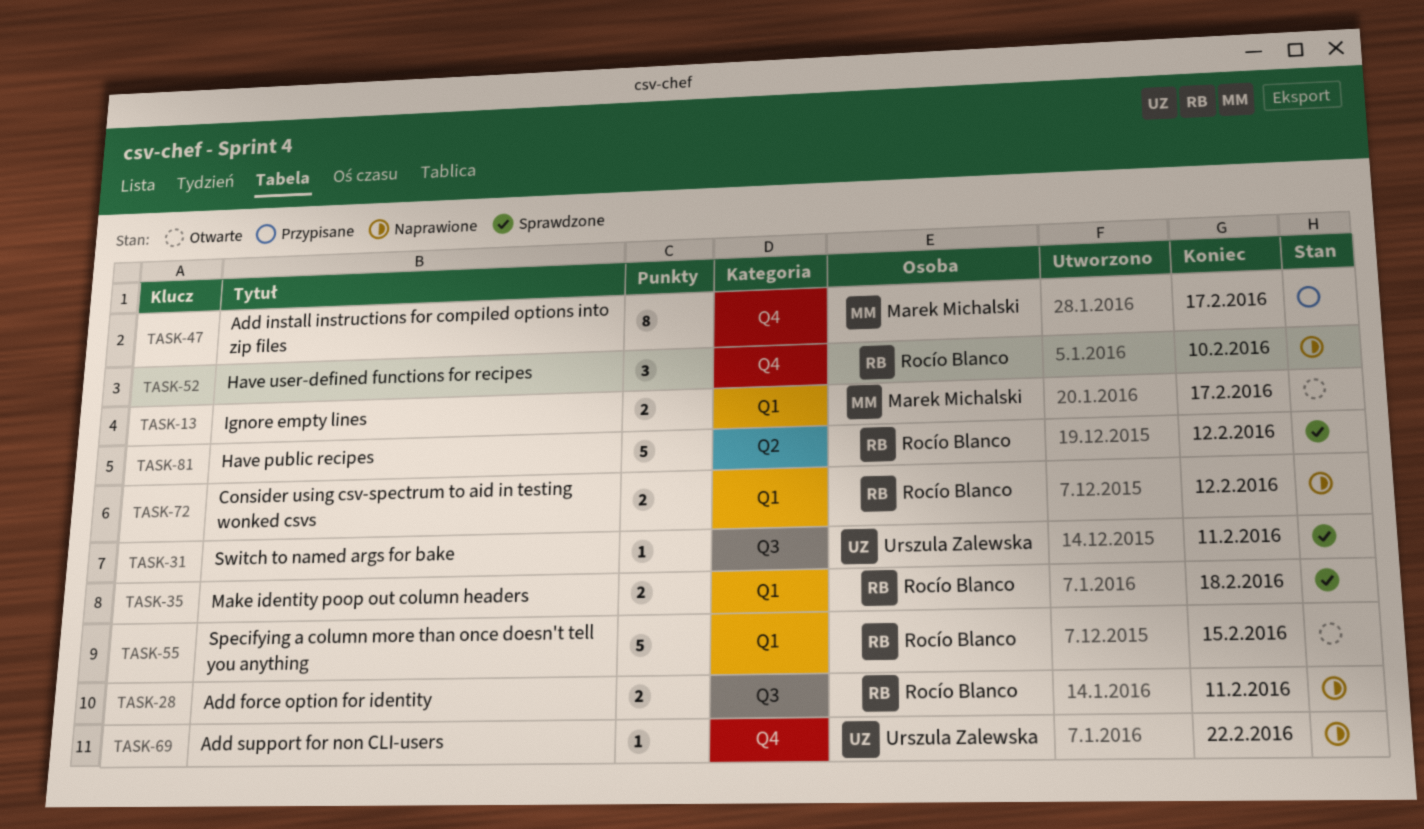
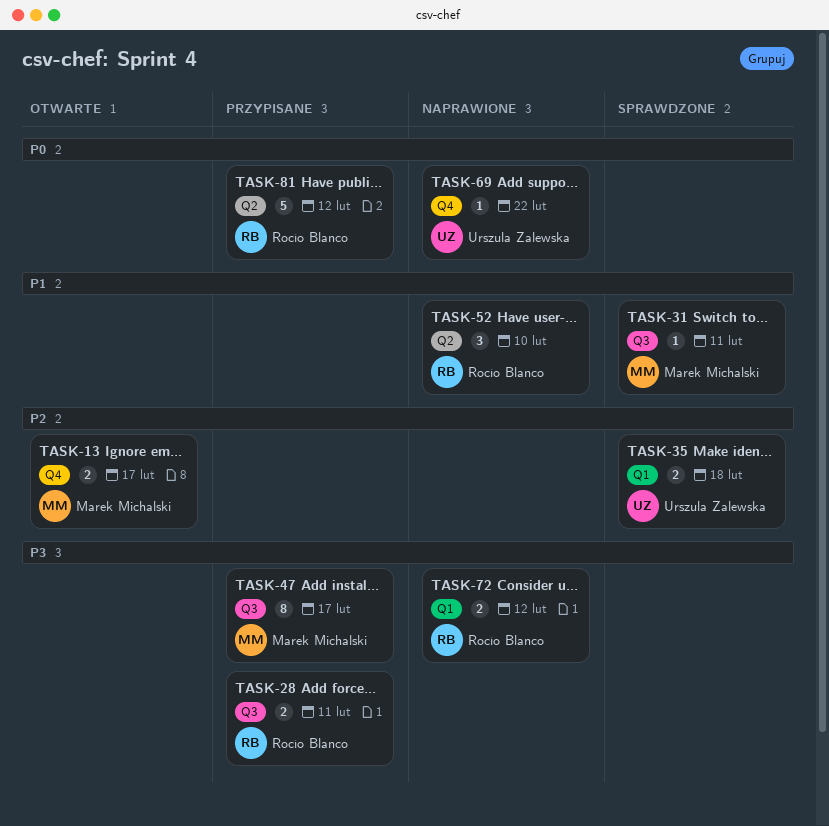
TASK-13, label: Q1 -> Q4
TASK-28, status: Naprawione -> Przypisane
TASK-31, owner: Urszula Zalewska -> Marek Michalski
TASK-35, owner: Rocío Blanco -> Urszula Zalewska
TASK-47, label: Q4 -> Q3
TASK-52, label: Q4 -> Q2
TASK-55: present -> none
TASK-81, status: Sprawdzone -> Przypisane

